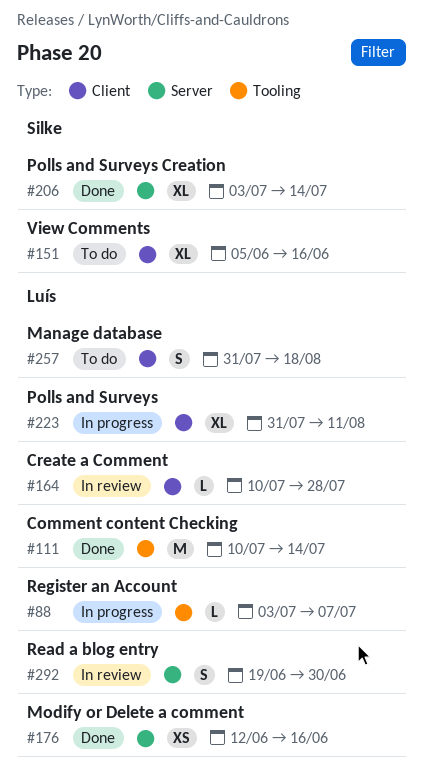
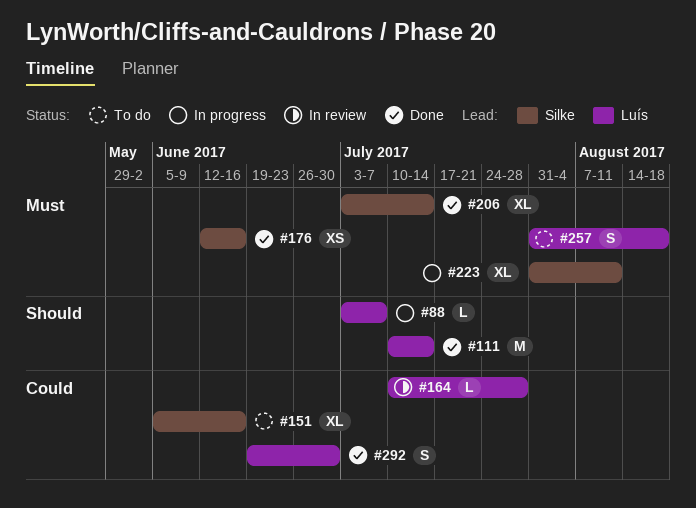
#176, owner: Luís -> Silke
#223, owner: Luís -> Silke
#292, status: In review -> Done

